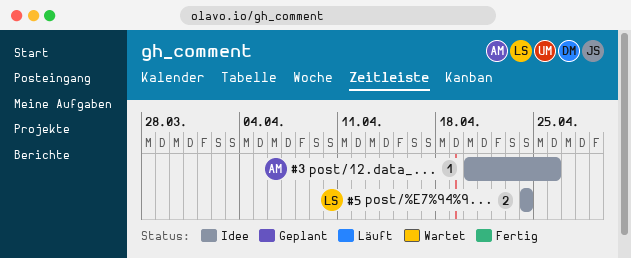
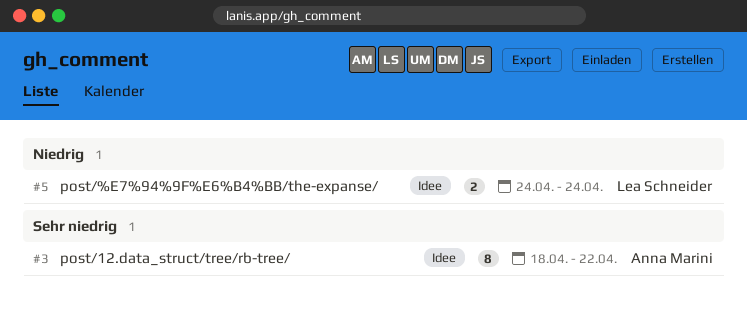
#3, estimate: 1 -> 8
#3, start: Apr 20 -> Apr 18
#3, due: Apr 26 -> Apr 22

